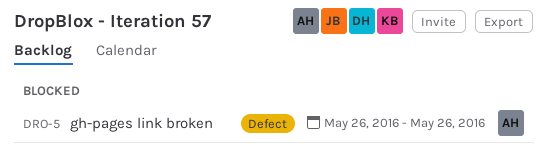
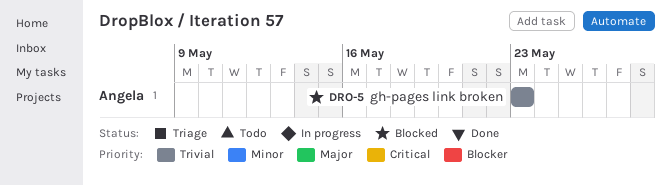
DRO-5, start: May 26 -> May 23
DRO-5, due: May 26 -> May 23

